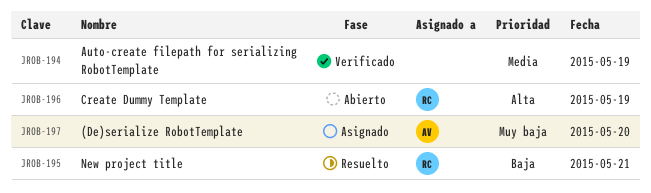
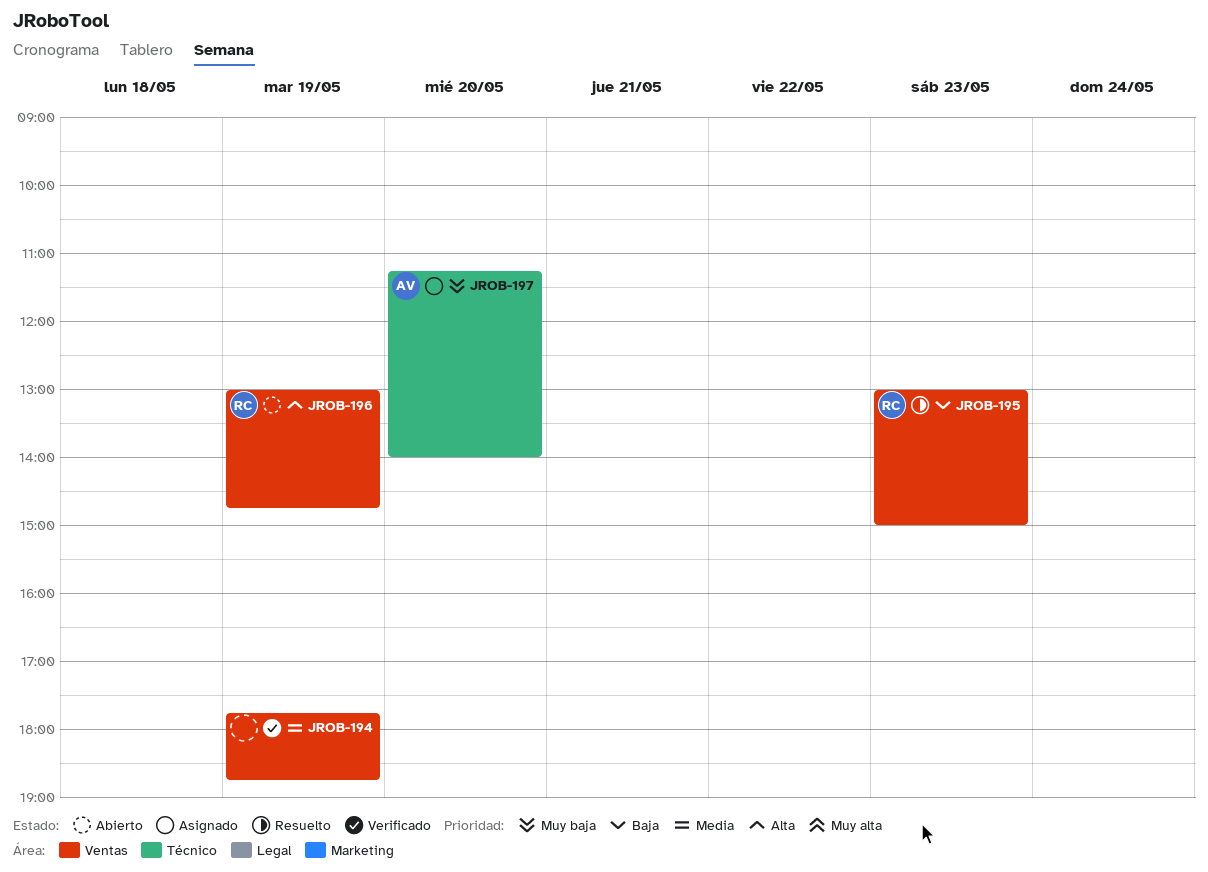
JROB-195, day: May 21 -> May 23

